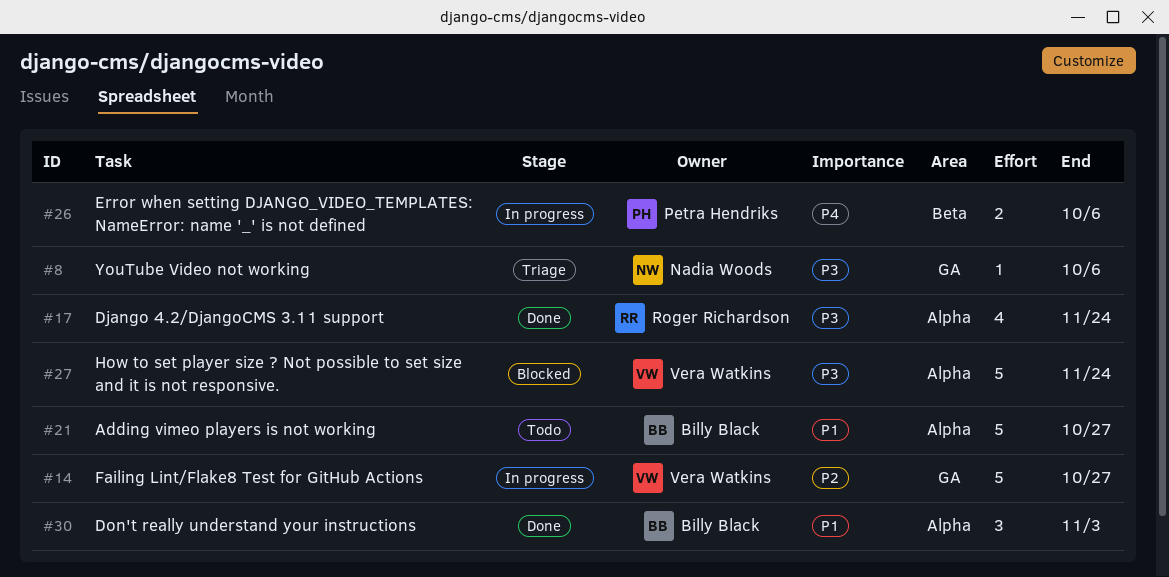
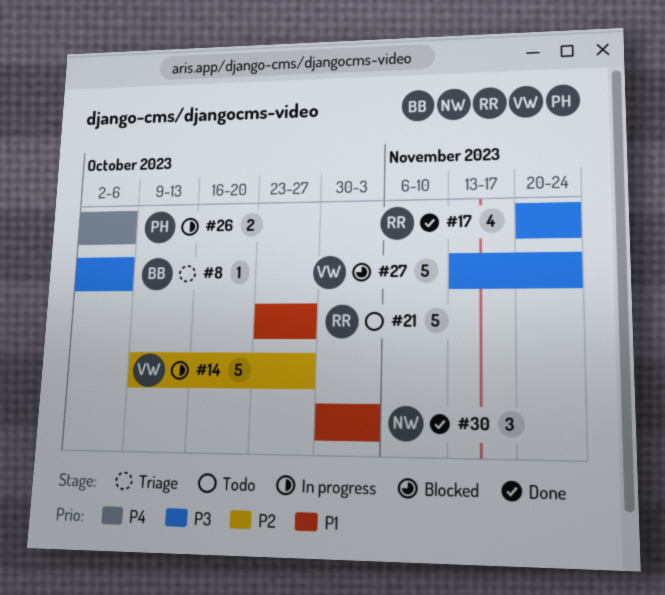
#8, owner: Nadia Woods -> Billy Black
#21, owner: Billy Black -> Roger Richardson
#30, owner: Billy Black -> Nadia Woods

